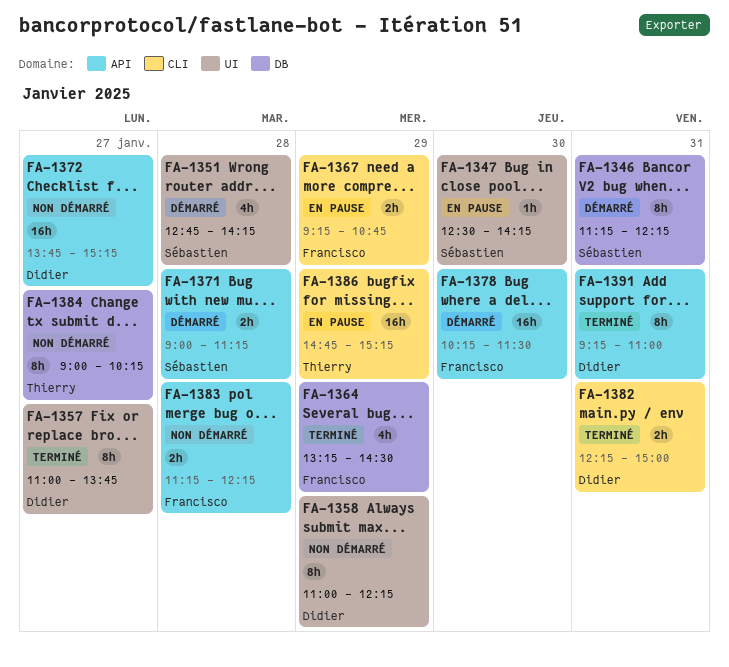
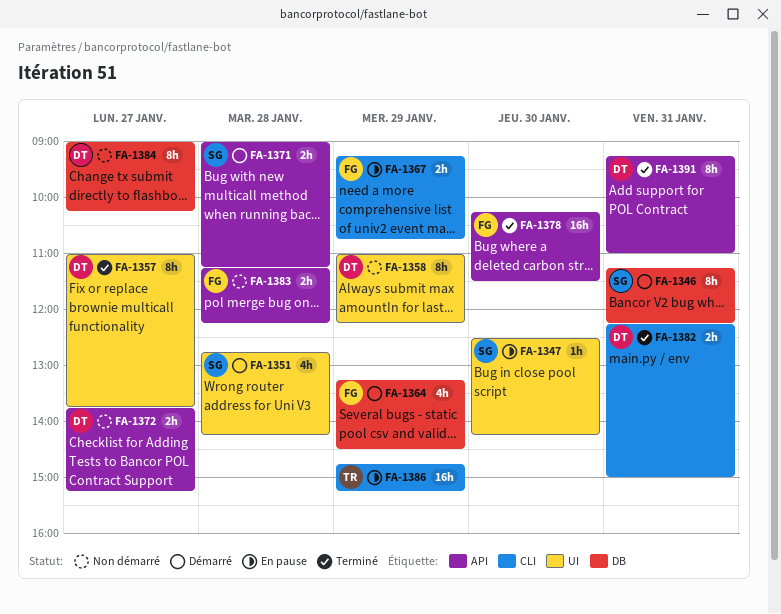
FA-1364, status: Terminé -> Démarré
FA-1372, estimate: 16h -> 2h
FA-1378, status: Démarré -> Terminé
FA-1384, owner: Thierry -> Didier

